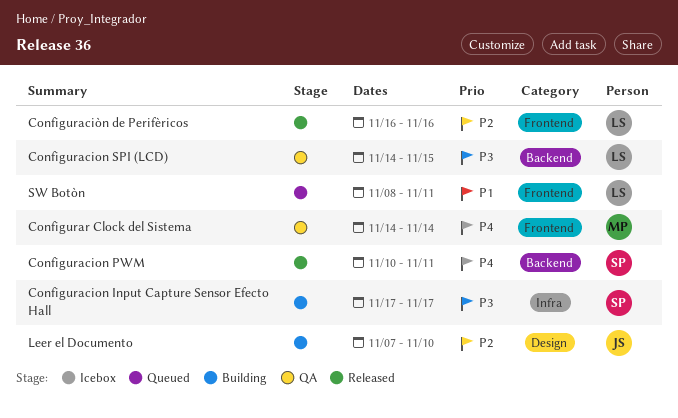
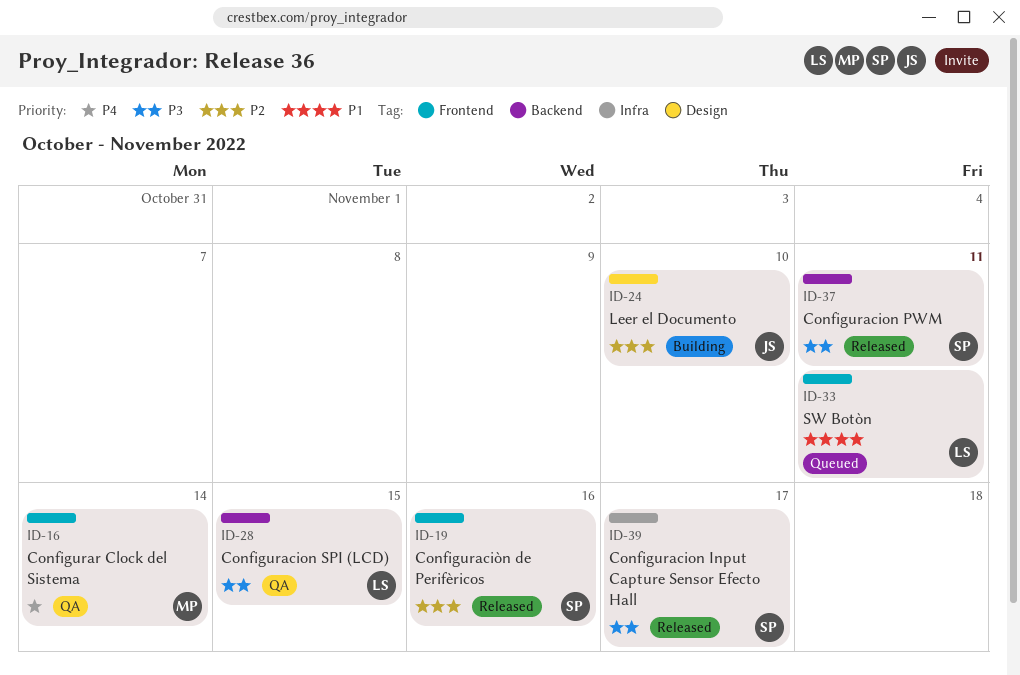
Configuracion Input Capture Sensor Efecto Hall, status: Building -> Released
Configuracion PWM, priority: P4 -> P3
Configuraciòn de Perifèricos, owner: LS -> SP

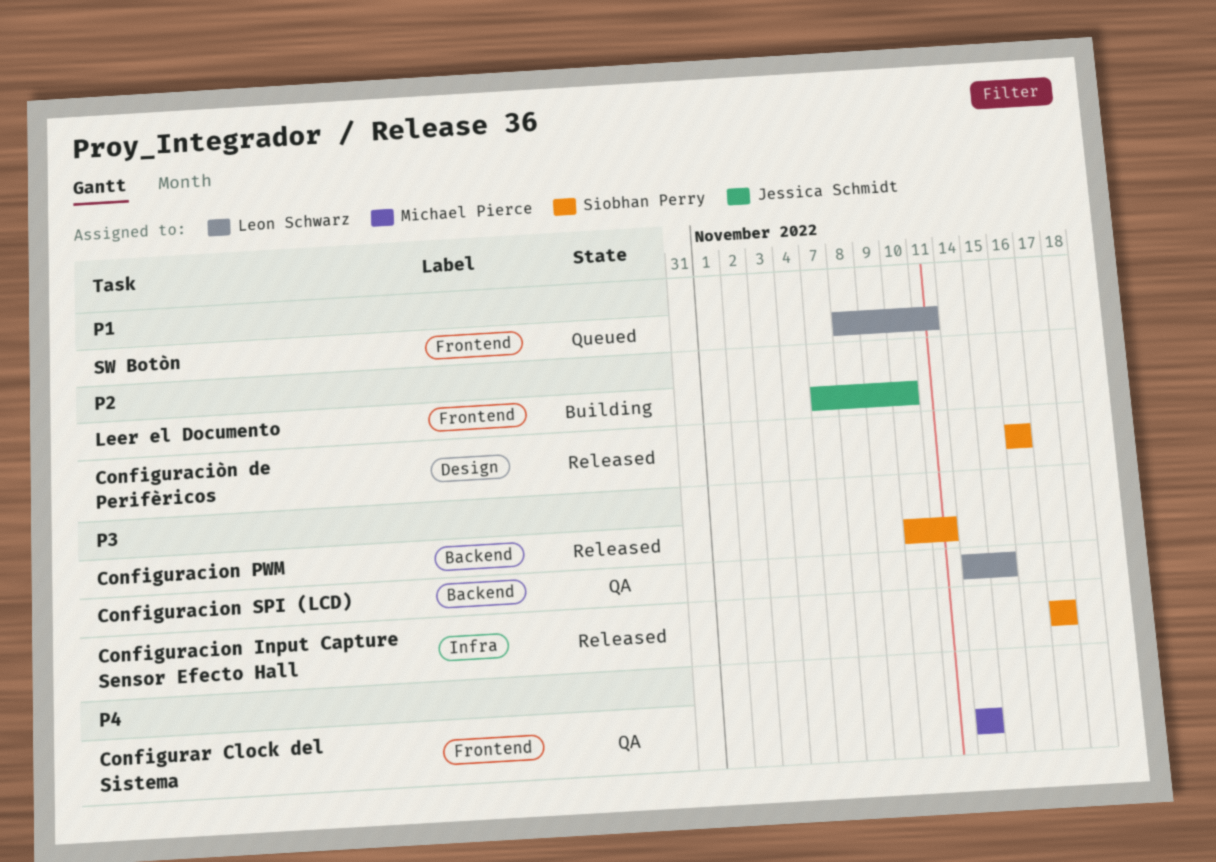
Configuraciòn de Perifèricos, label: Frontend -> Design
Leer el Documento, label: Design -> Frontend

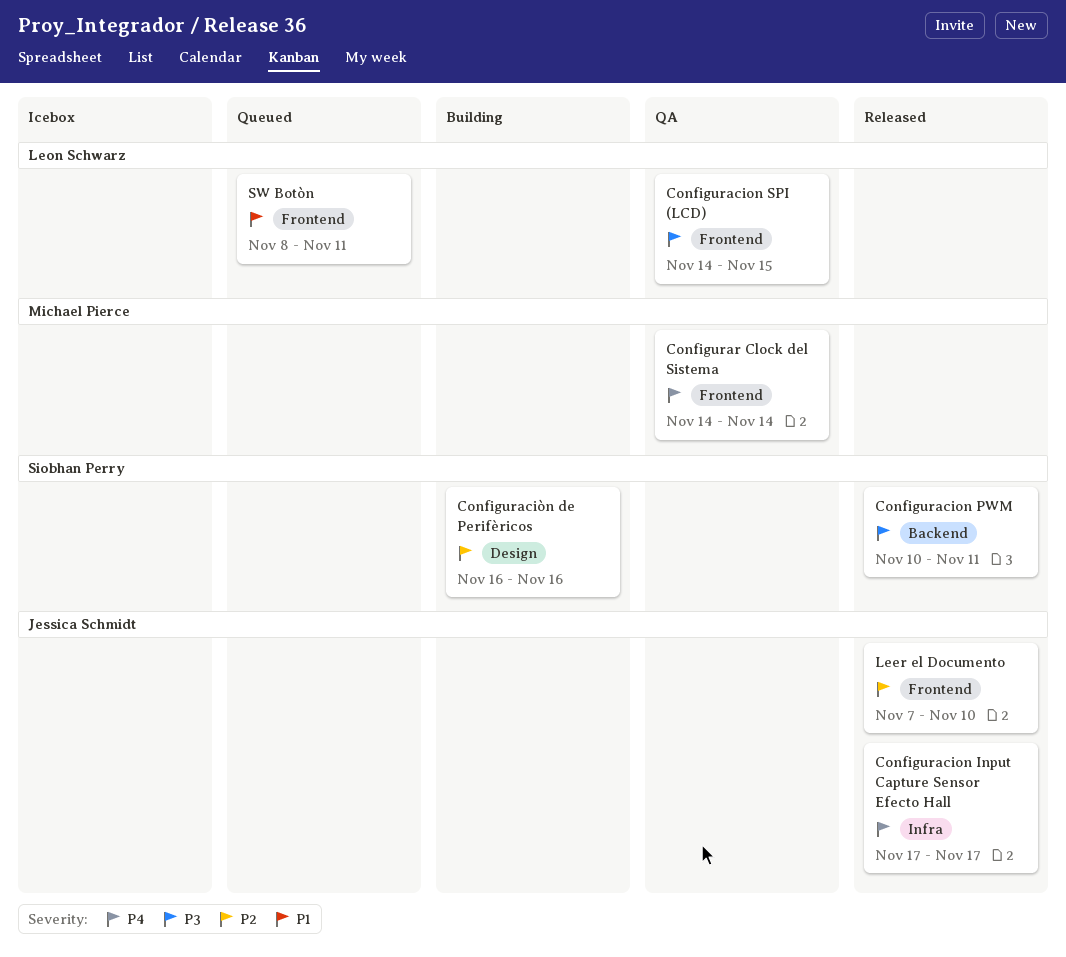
Configuracion Input Capture Sensor Efecto Hall, owner: Siobhan Perry -> Jessica Schmidt
Configuracion Input Capture Sensor Efecto Hall, priority: P3 -> P4
Configuracion SPI (LCD), label: Backend -> Frontend
Configuraciòn de Perifèricos, status: Released -> Building
Leer el Documento, status: Building -> Released

